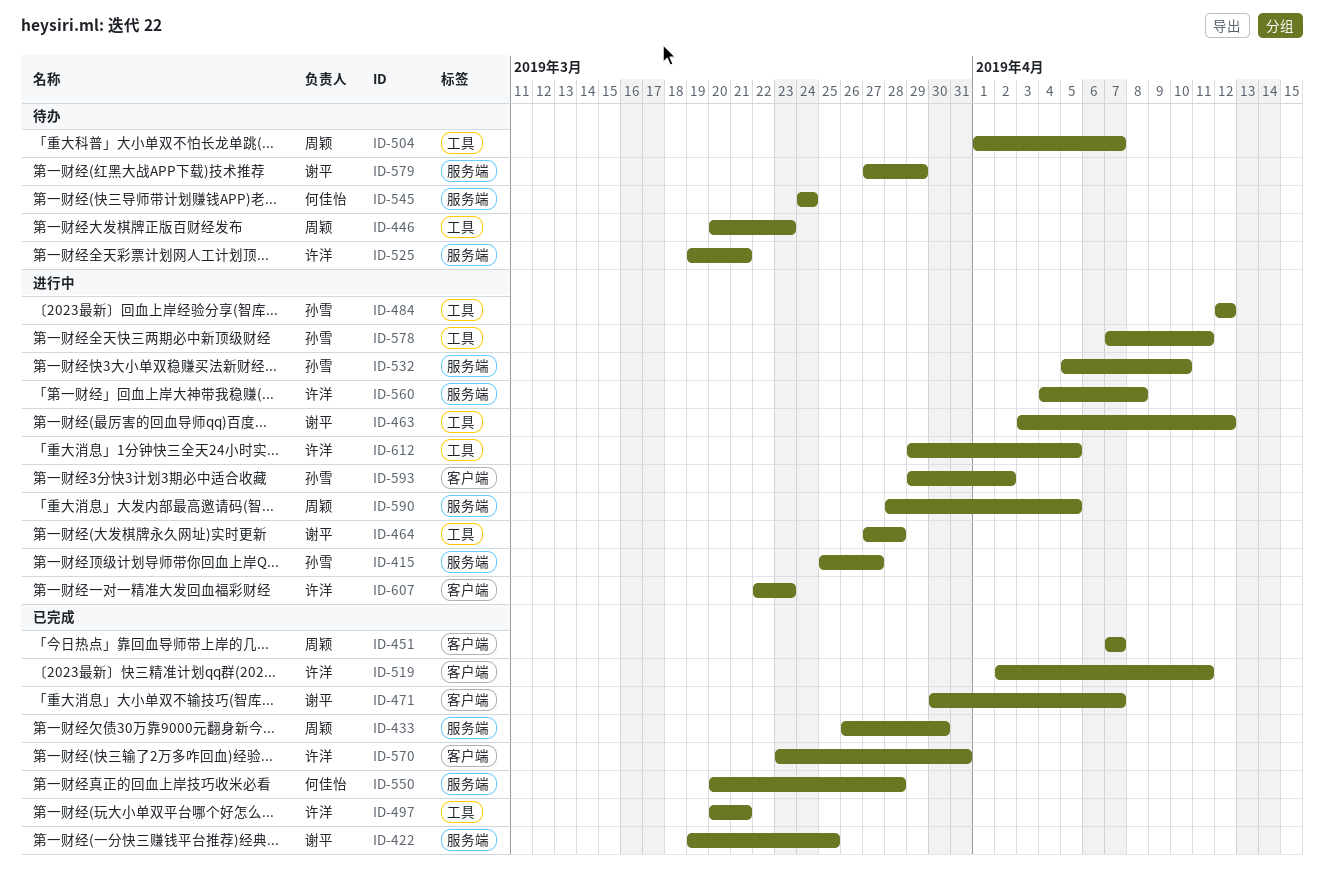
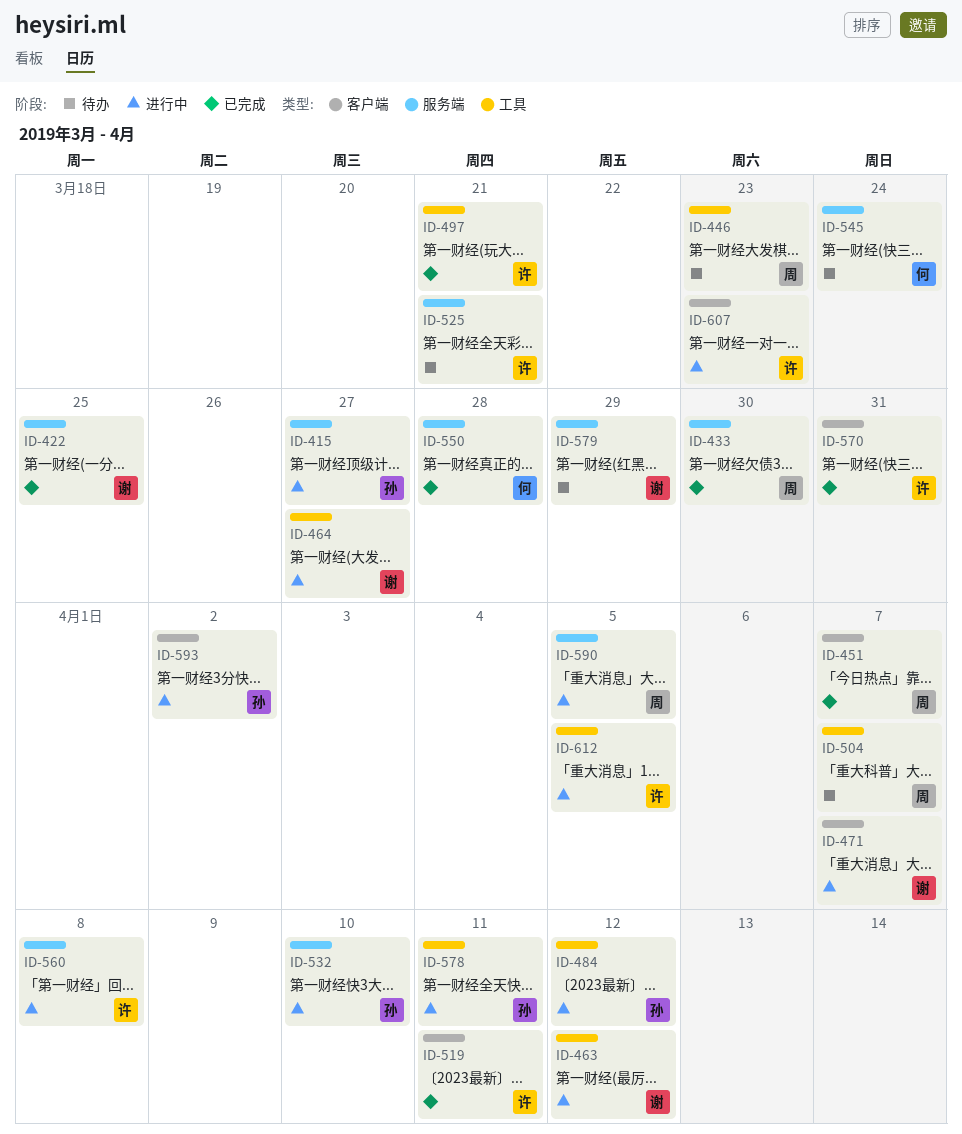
ID-464, due: Mar 28 -> Mar 27
ID-471, status: 已完成 -> 进行中

